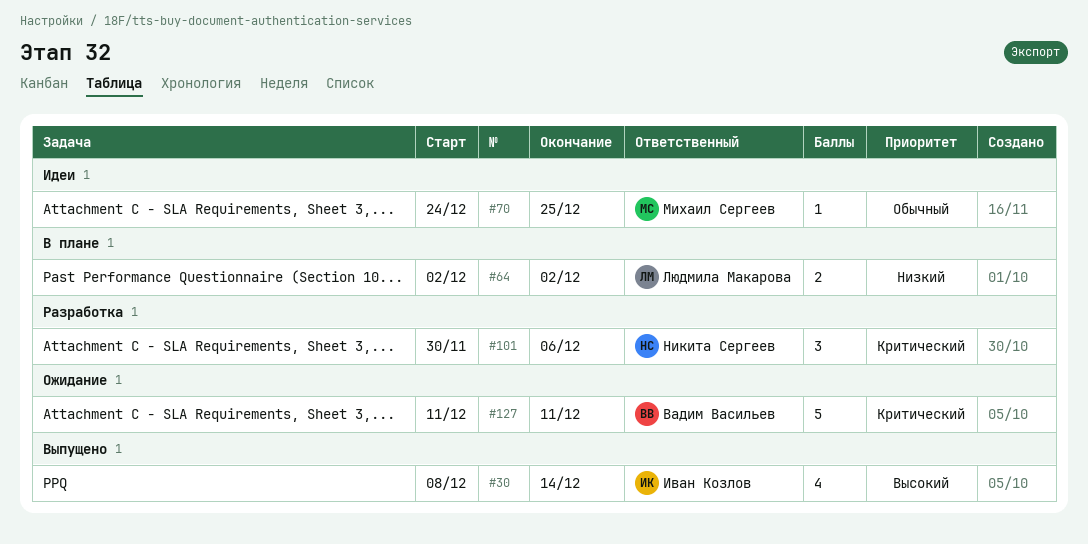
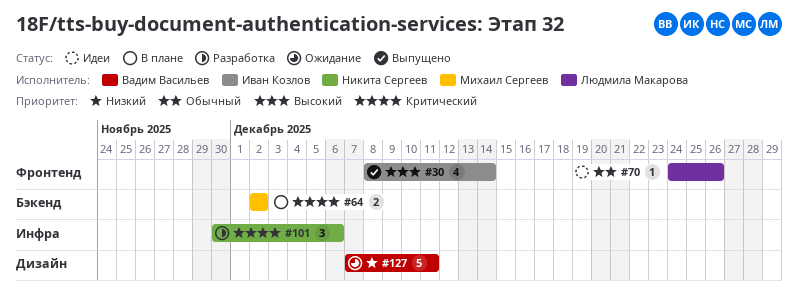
#64, owner: Людмила Макарова -> Михаил Сергеев
#64, priority: Низкий -> Критический
#70, owner: Михаил Сергеев -> Людмила Макарова
#70, due: Dec 25 -> Dec 26
#127, priority: Критический -> Низкий
#127, start: Dec 11 -> Dec 7

